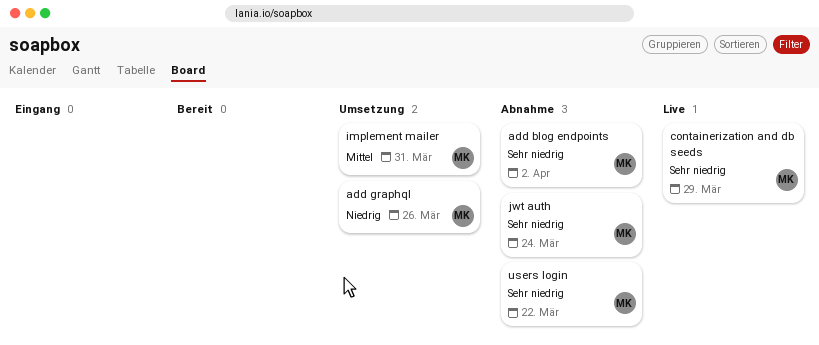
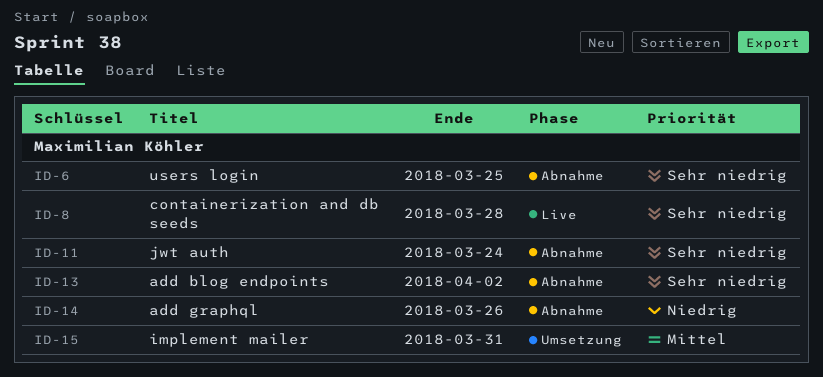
add graphql, status: Umsetzung -> Abnahme
containerization and db seeds, due: Mar 29 -> Mar 28
users login, due: Mar 22 -> Mar 25

